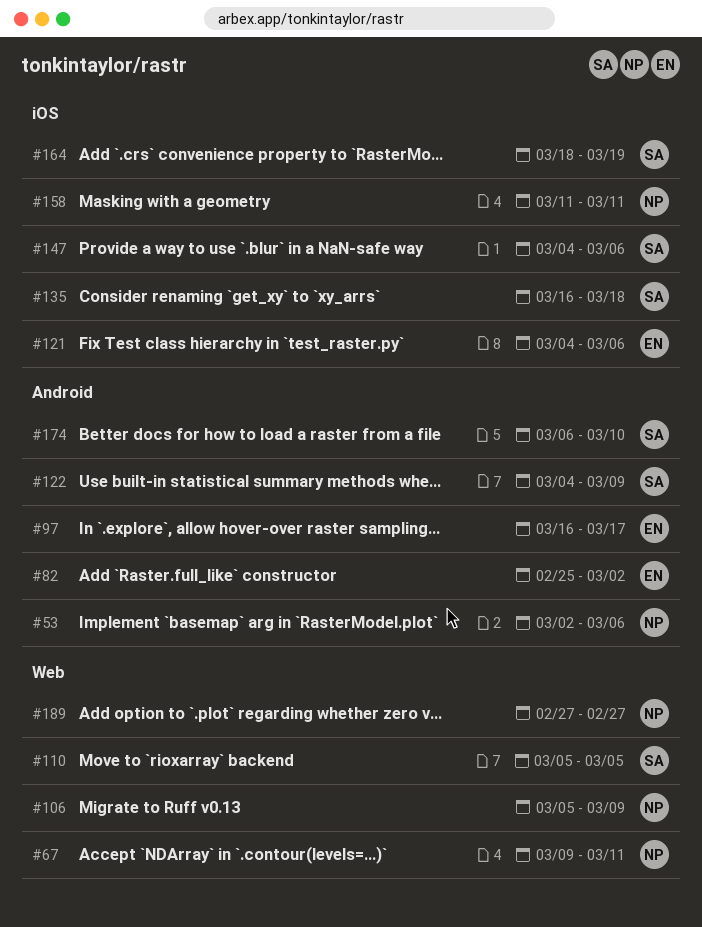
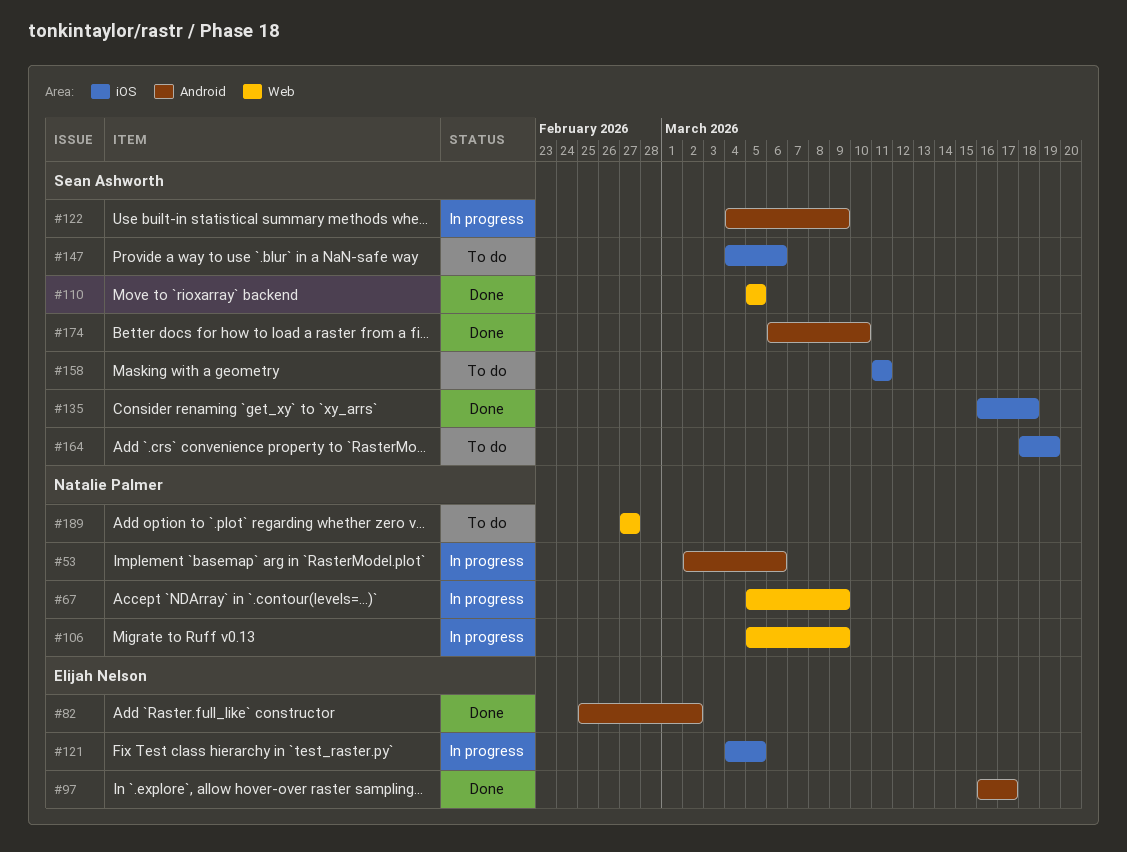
#67, start: Mar 9 -> Mar 5
#67, due: Mar 11 -> Mar 9
#121, due: Mar 6 -> Mar 5
#158, owner: Natalie Palmer -> Sean Ashworth

